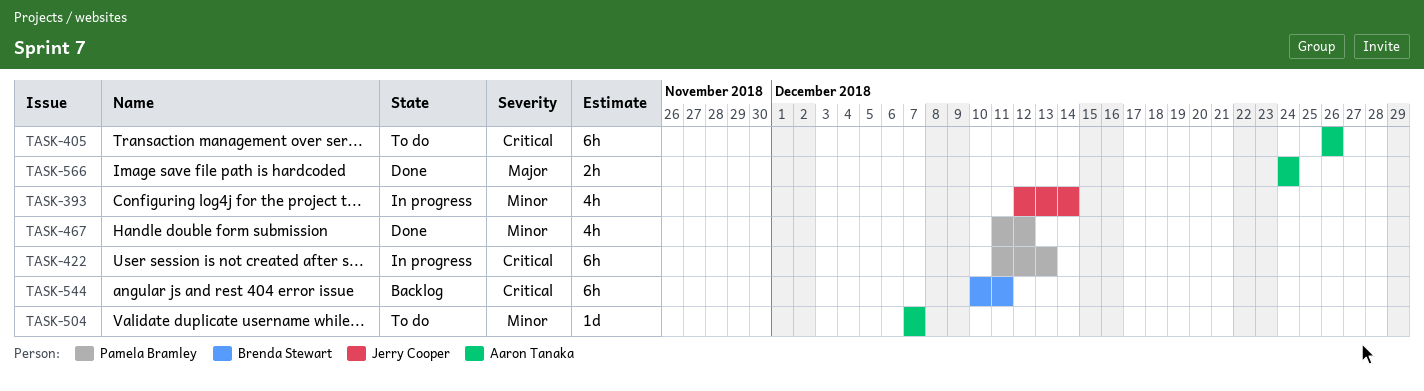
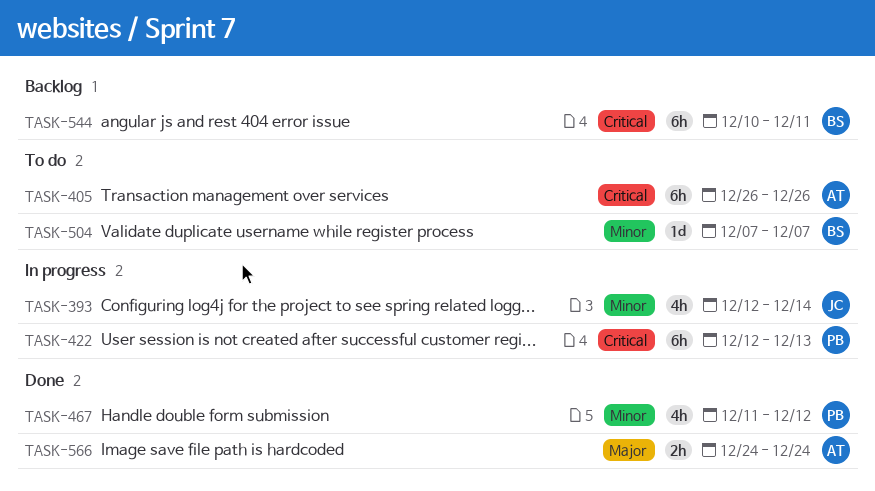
TASK-422, start: Dec 11 -> Dec 12
TASK-504, owner: Aaron Tanaka -> Brenda Stewart

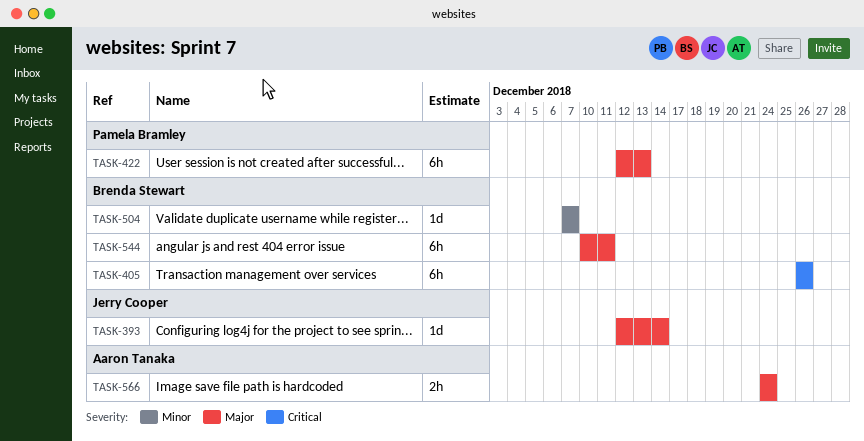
TASK-393, priority: Minor -> Major
TASK-393, estimate: 4h -> 1d
TASK-405, owner: Aaron Tanaka -> Brenda Stewart
TASK-422, priority: Critical -> Major
TASK-467: present -> none
TASK-544, priority: Critical -> Major

